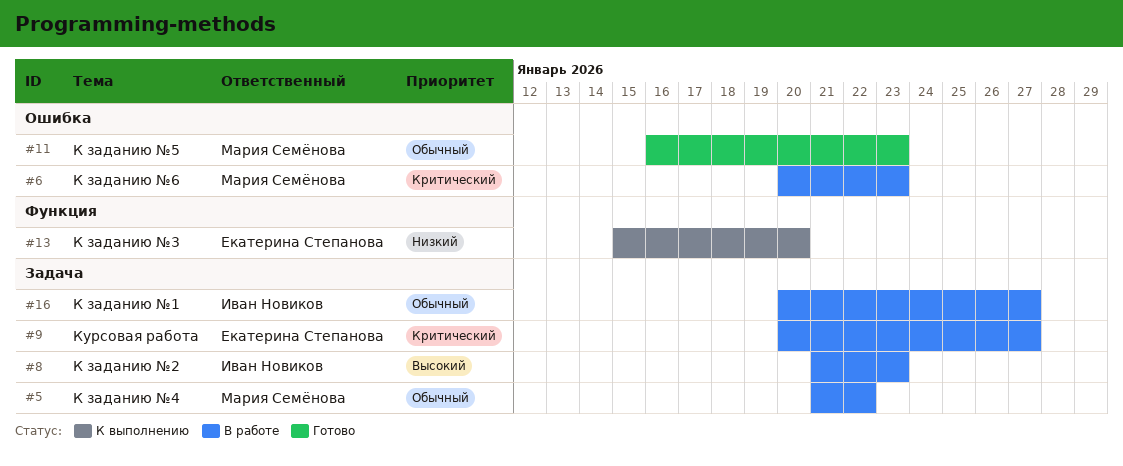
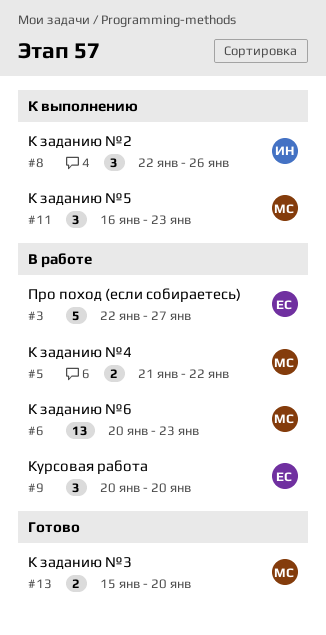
#3: none -> present
#8, status: В работе -> К выполнению
#8, start: Jan 21 -> Jan 22
#8, due: Jan 23 -> Jan 26
#9, due: Jan 27 -> Jan 20
#11, status: Готово -> К выполнению
#13, status: К выполнению -> Готово
#13, owner: Екатерина Степанова -> Мария Семёнова
#16: present -> none

